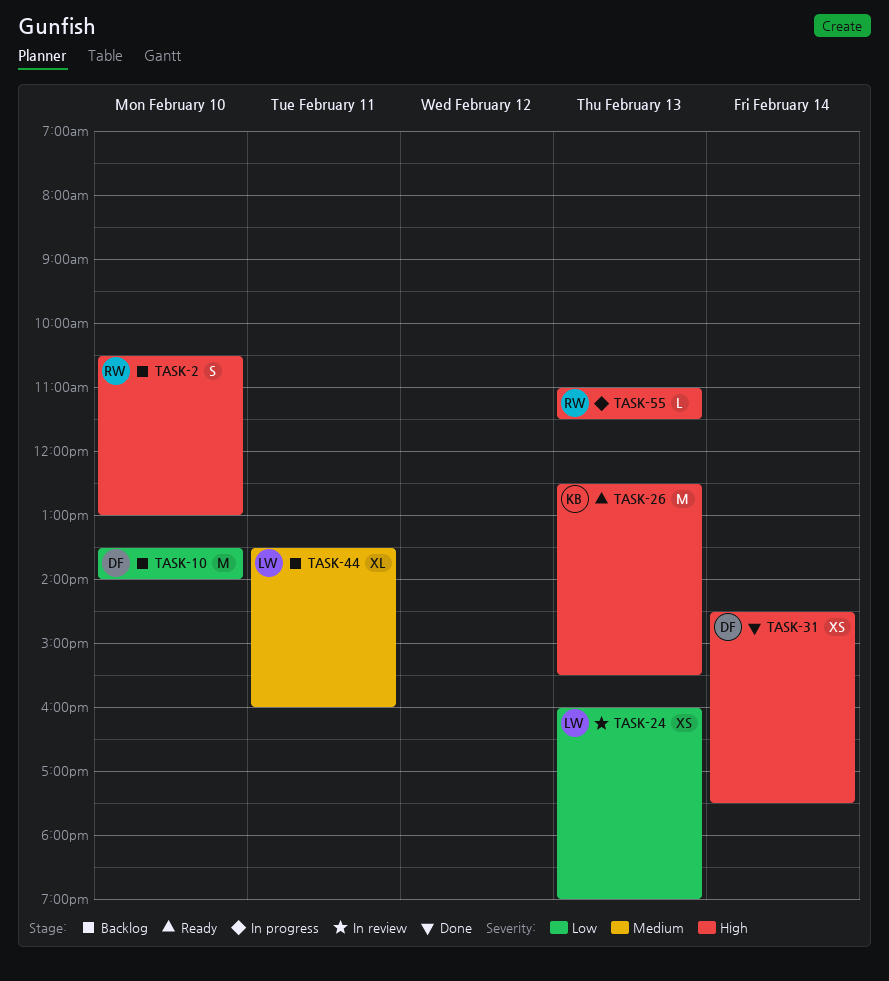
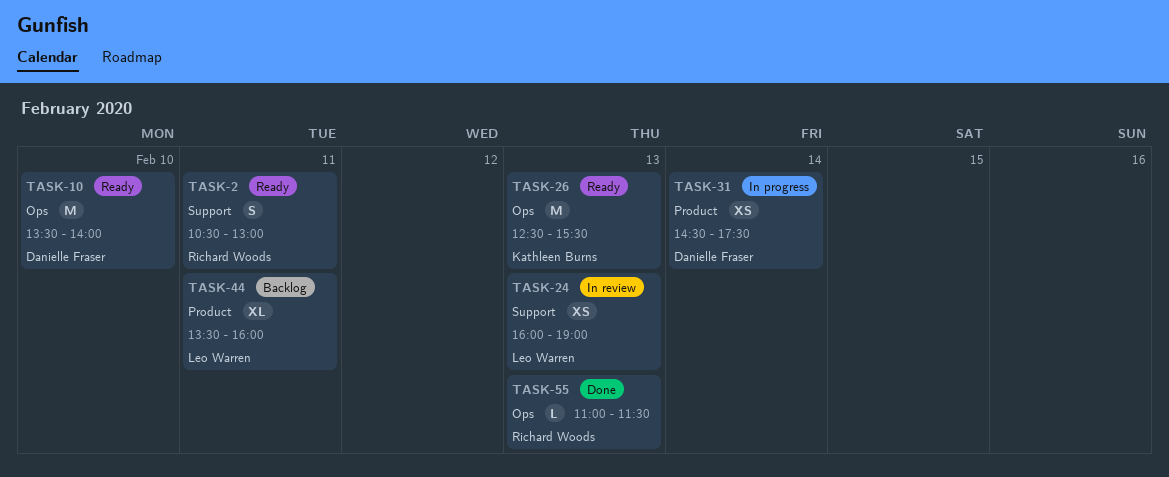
TASK-2, status: Backlog -> Ready
TASK-2, day: Feb 10 -> Feb 11
TASK-10, status: Backlog -> Ready
TASK-31, status: Done -> In progress
TASK-55, status: In progress -> Done

